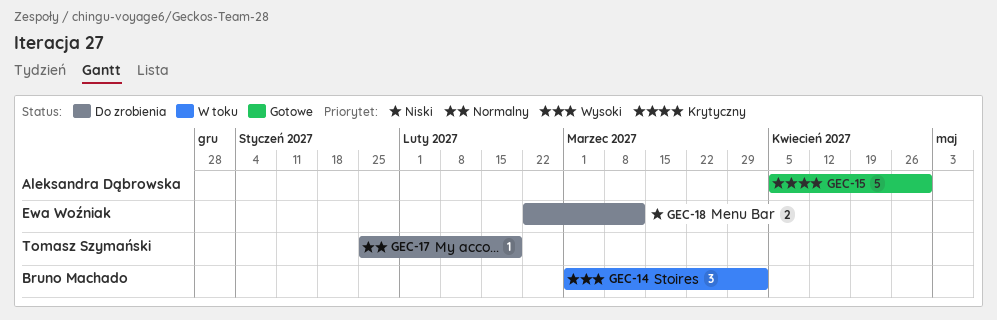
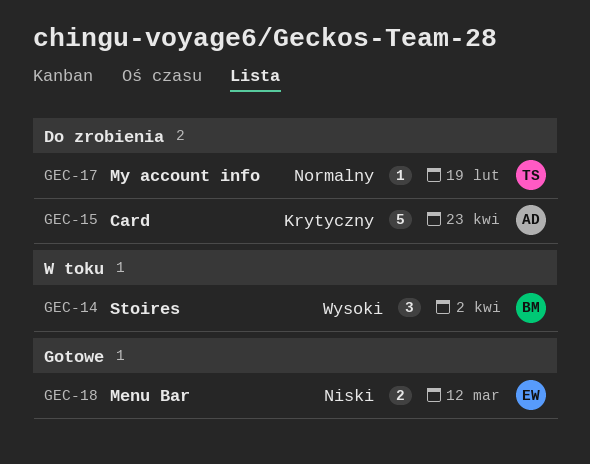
GEC-15, status: Gotowe -> Do zrobienia
GEC-15, due: Apr 30 -> Apr 23
GEC-18, status: Do zrobienia -> Gotowe

